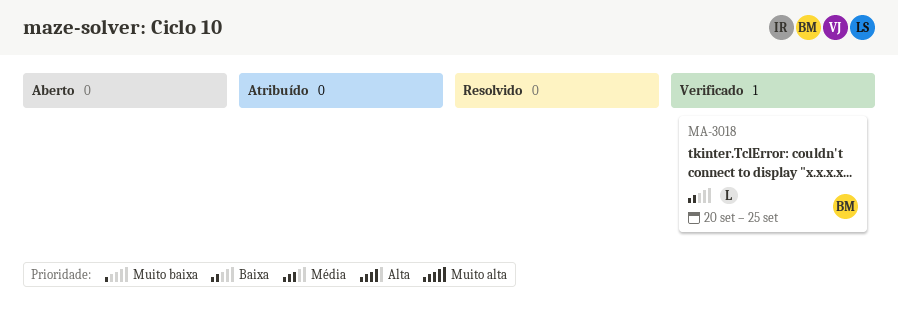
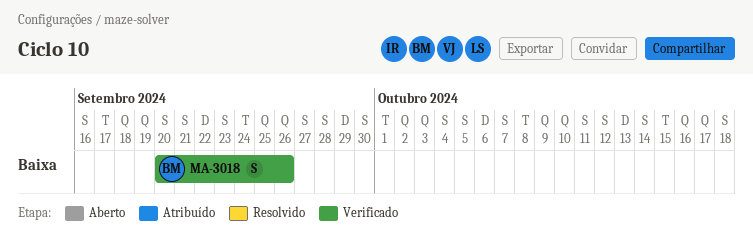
MA-3018, estimate: L -> S
MA-3018, due: Sep 25 -> Sep 26

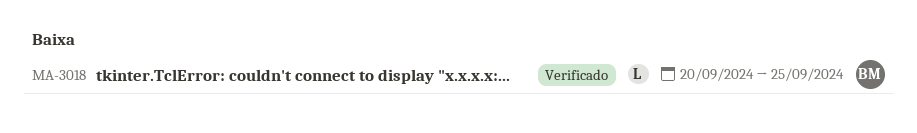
MA-3018, estimate: S -> L
MA-3018, due: Sep 26 -> Sep 25

